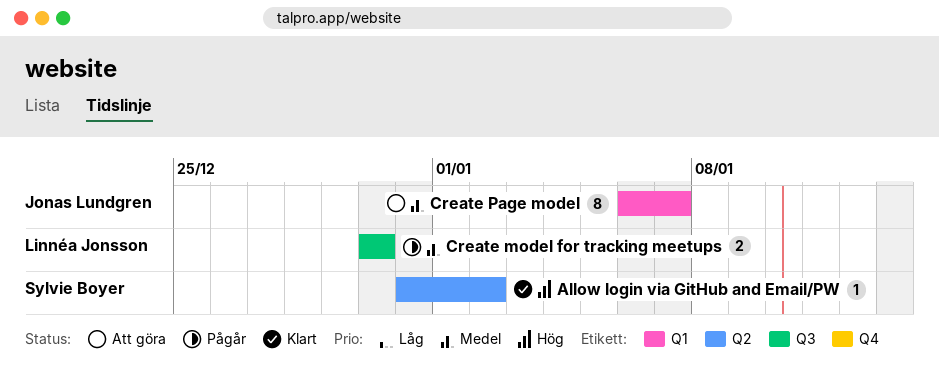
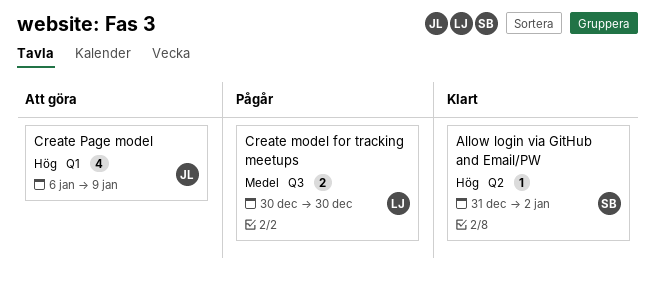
Create Page model, priority: Medel -> Hög
Create Page model, estimate: 8 -> 4
Create Page model, due: Jan 7 -> Jan 9

